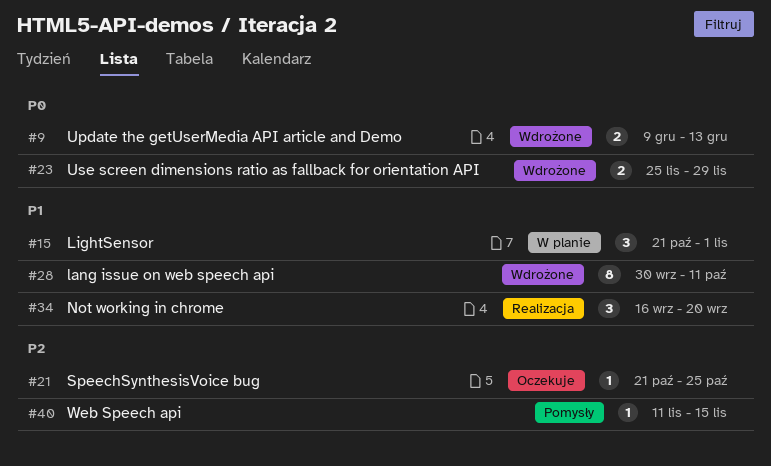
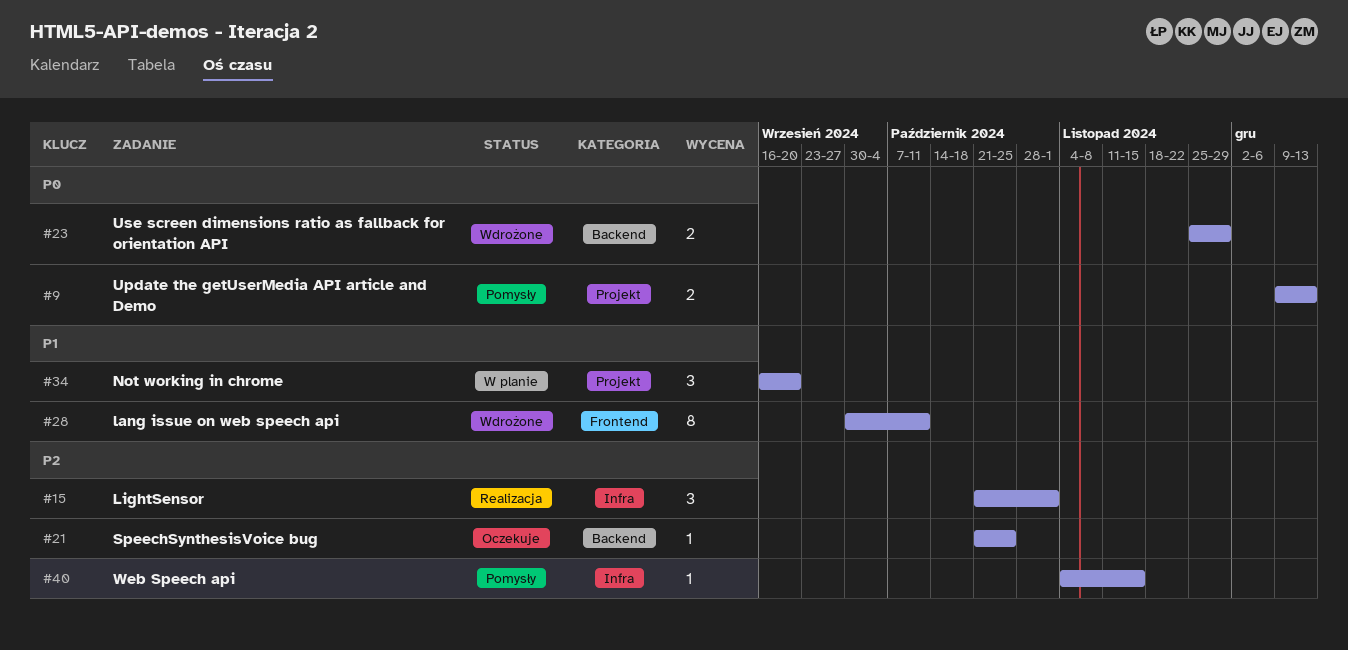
#9, status: Wdrożone -> Pomysły
#15, status: W planie -> Realizacja
#15, priority: P1 -> P2
#34, status: Realizacja -> W planie
#40, start: Nov 11 -> Nov 4

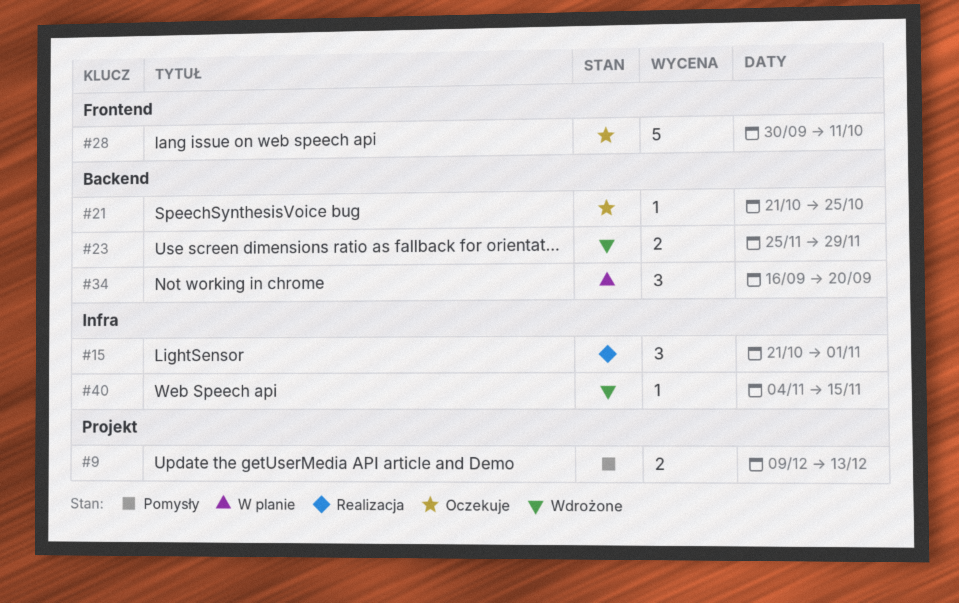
#28, status: Wdrożone -> Oczekuje
#28, estimate: 8 -> 5
#34, label: Projekt -> Backend
#40, status: Pomysły -> Wdrożone

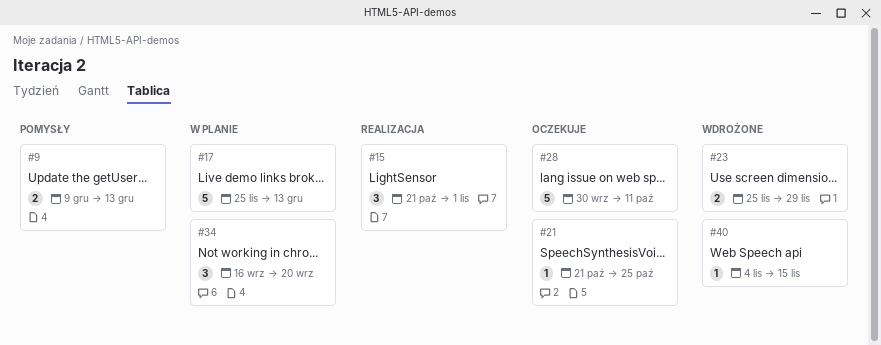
#17: none -> present

